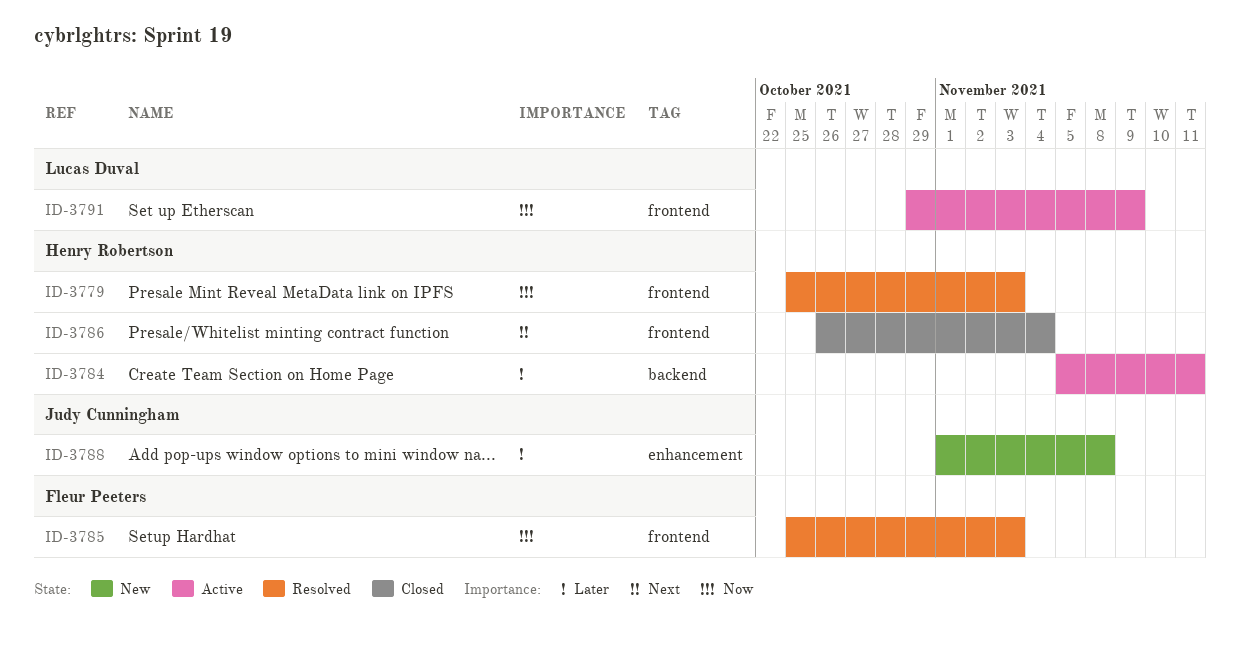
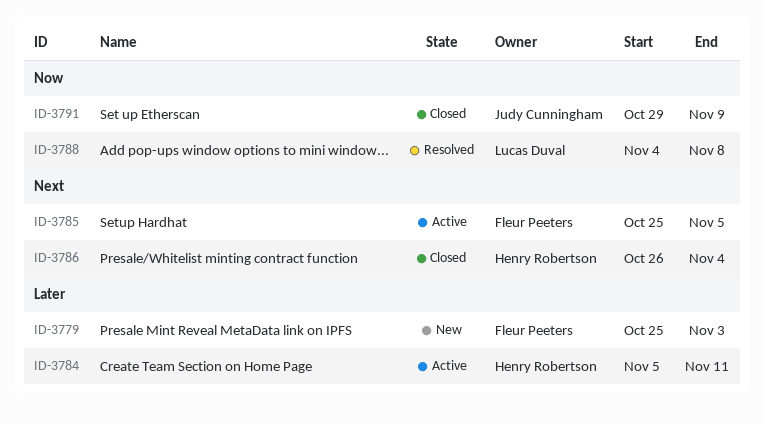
ID-3779, status: Resolved -> New
ID-3779, owner: Henry Robertson -> Fleur Peeters
ID-3779, priority: Now -> Later
ID-3785, status: Resolved -> Active
ID-3785, priority: Now -> Next
ID-3785, due: Nov 3 -> Nov 5
ID-3788, status: New -> Resolved
ID-3788, owner: Judy Cunningham -> Lucas Duval
ID-3788, priority: Later -> Now
ID-3788, start: Nov 1 -> Nov 4
ID-3791, status: Active -> Closed
ID-3791, owner: Lucas Duval -> Judy Cunningham

